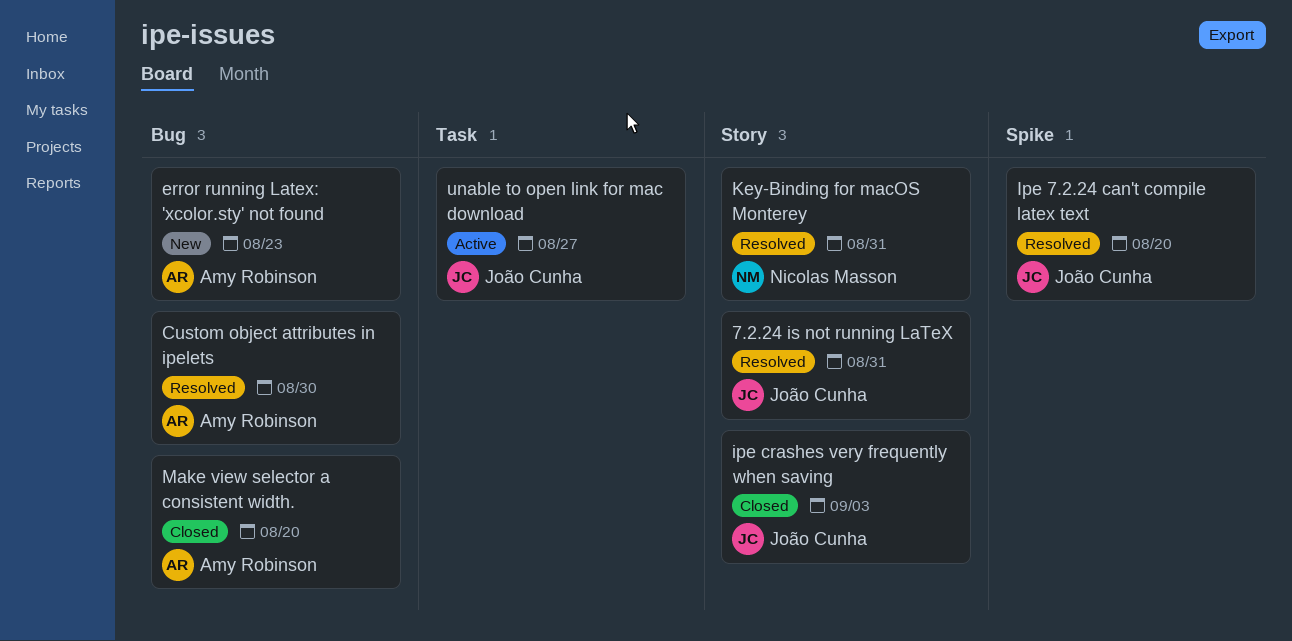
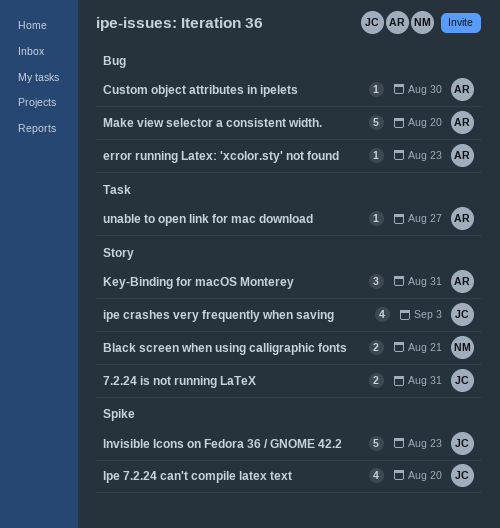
Black screen when using calligraphic fonts: none -> present
Invisible Icons on Fedora 36 / GNOME 42.2: none -> present
Key-Binding for macOS Monterey, owner: Nicolas Masson -> Amy Robinson
unable to open link for mac download, owner: João Cunha -> Amy Robinson

